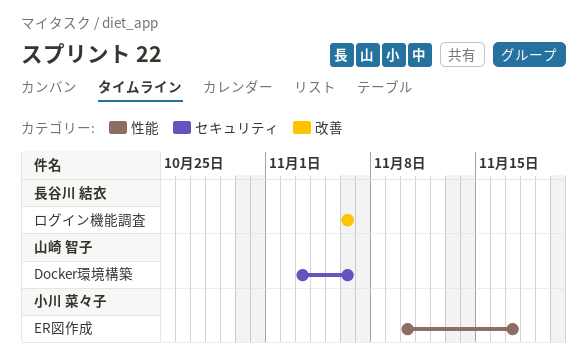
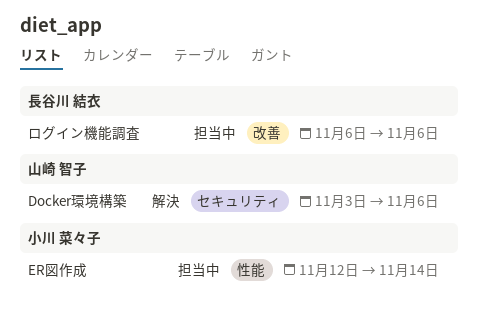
ER図作成, start: Nov 10 -> Nov 12
ER図作成, due: Nov 17 -> Nov 14

